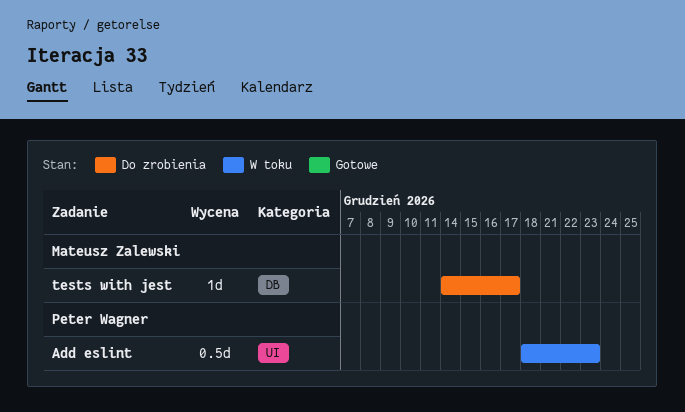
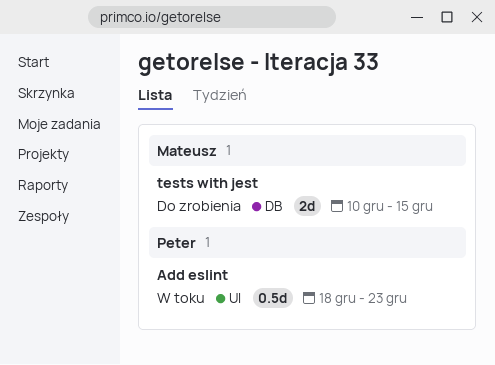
tests with jest, estimate: 1d -> 2d
tests with jest, start: Dec 14 -> Dec 10
tests with jest, due: Dec 17 -> Dec 15

